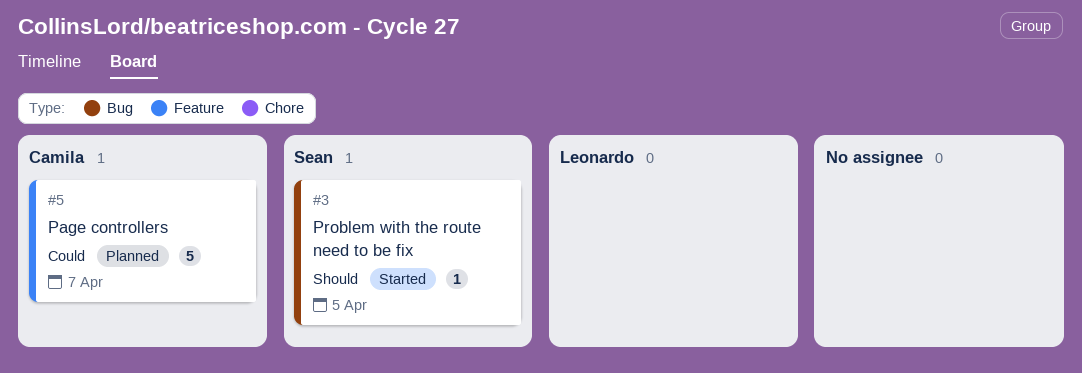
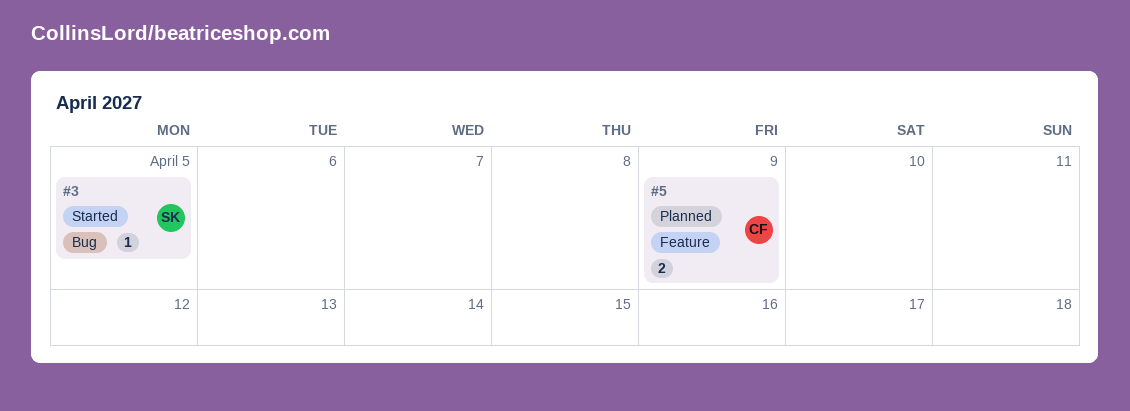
#5, estimate: 5 -> 2
#5, due: Apr 7 -> Apr 9

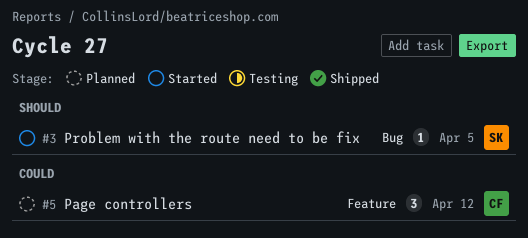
#5, estimate: 2 -> 3
#5, due: Apr 9 -> Apr 12

